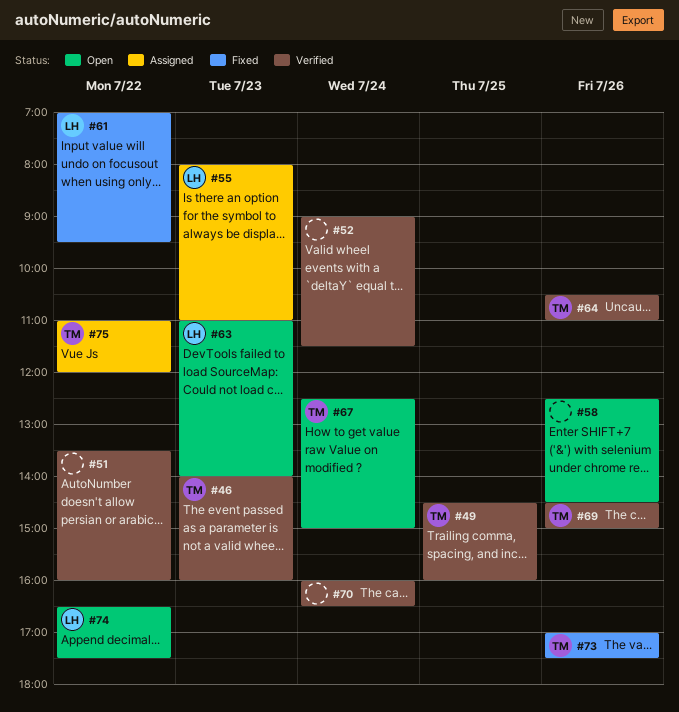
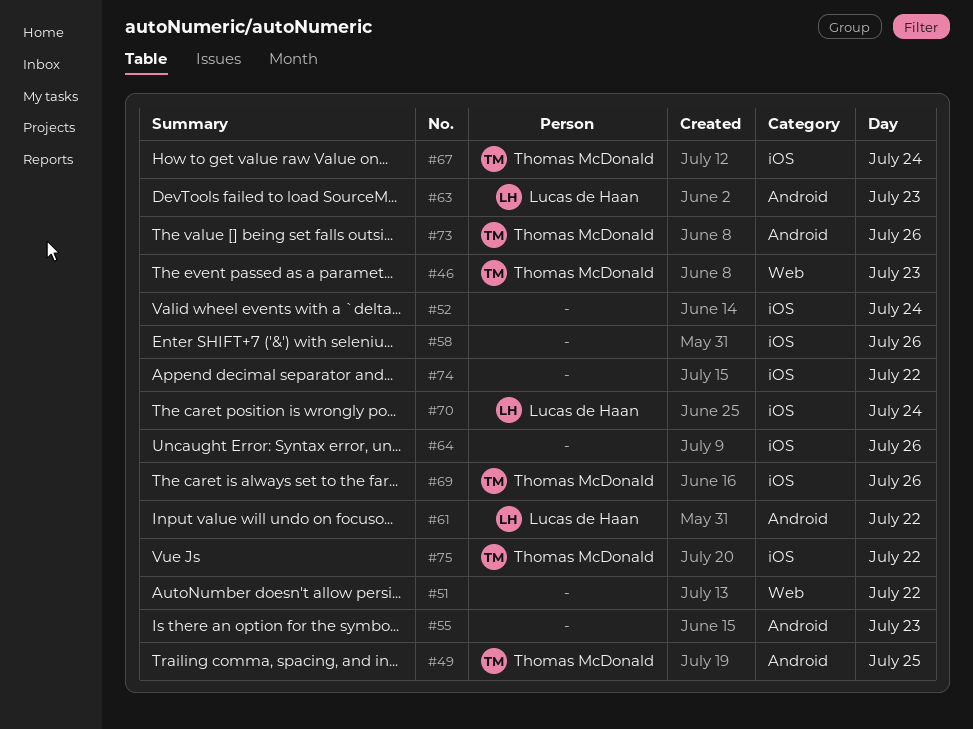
#55, owner: Lucas de Haan -> none
#64, owner: Thomas McDonald -> none
#70, owner: none -> Lucas de Haan
#74, owner: Lucas de Haan -> none

